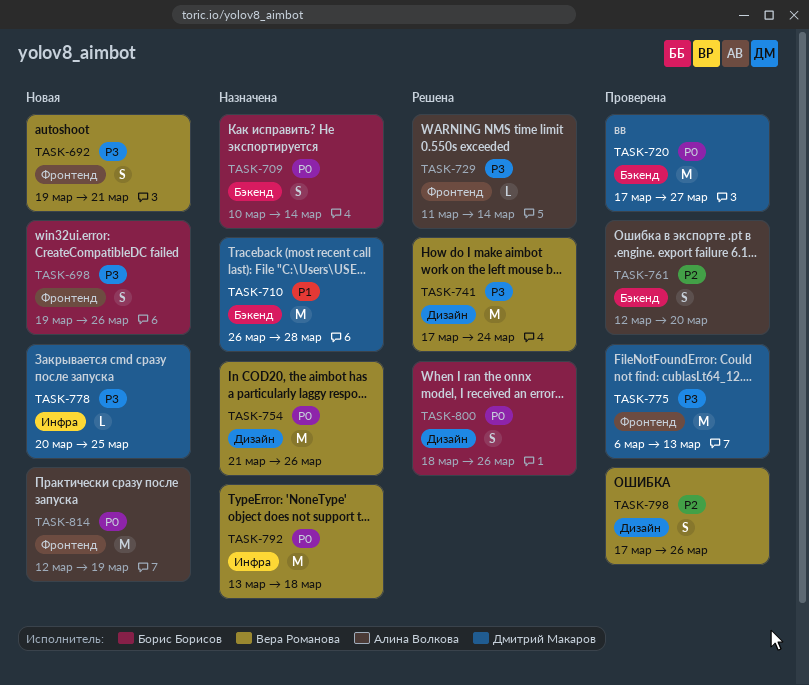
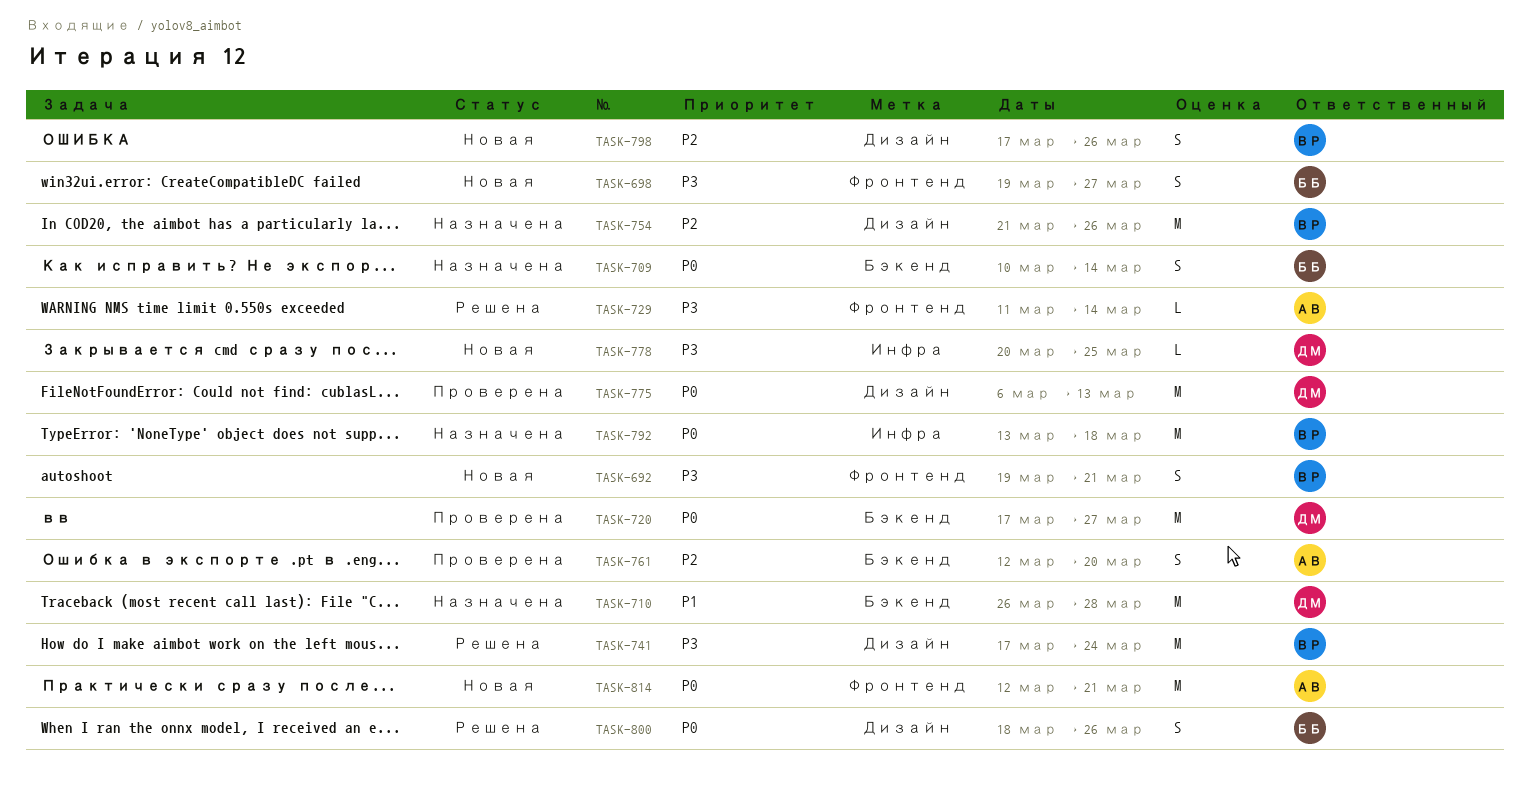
TASK-698, due: Mar 26 -> Mar 27
TASK-754, priority: P0 -> P2
TASK-775, priority: P3 -> P0
TASK-775, label: Фронтенд -> Дизайн
TASK-798, status: Проверена -> Новая
TASK-814, due: Mar 19 -> Mar 21

